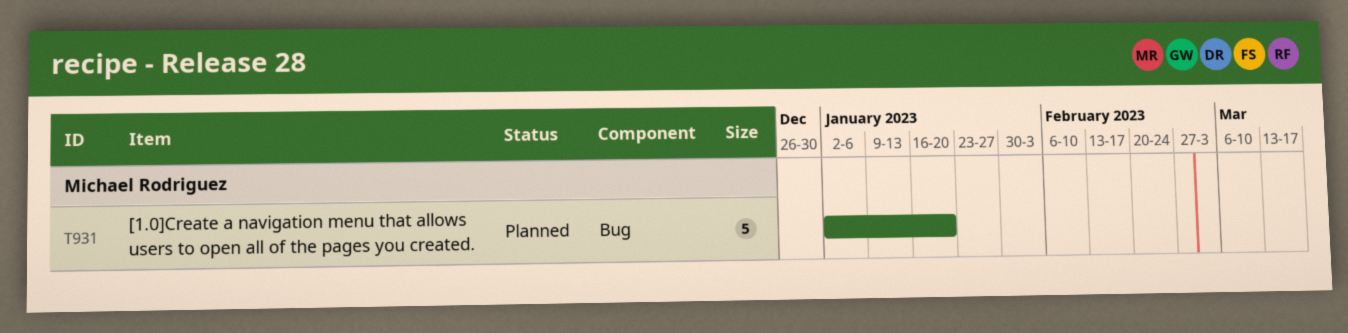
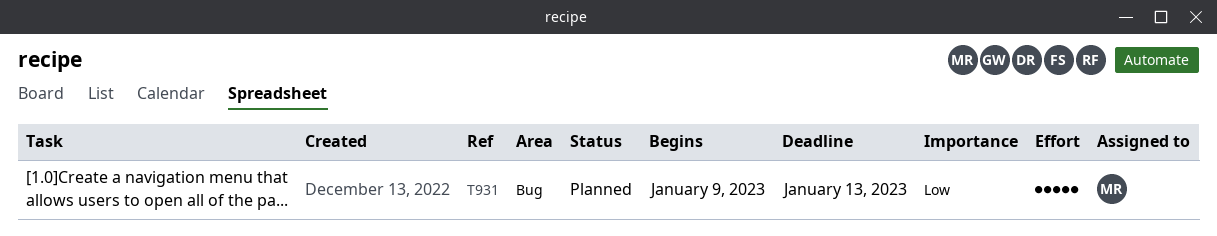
T931, start: Jan 2 -> Jan 9
T931, due: Jan 20 -> Jan 13

